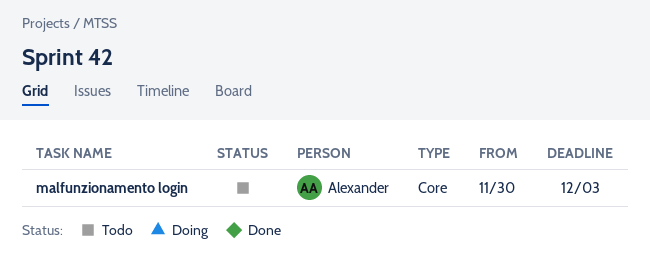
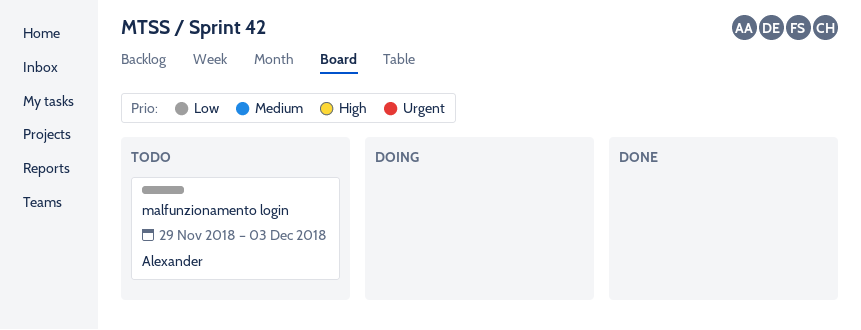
malfunzionamento login, start: Nov 30 -> Nov 29

